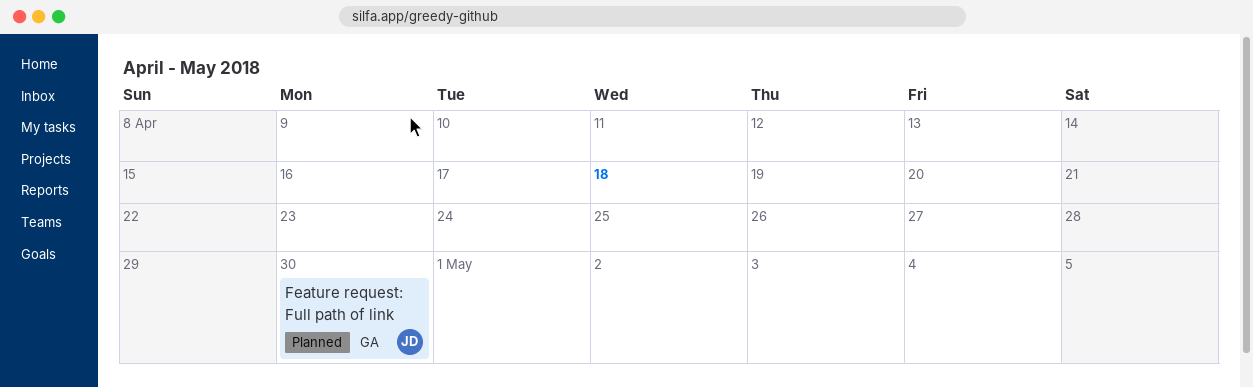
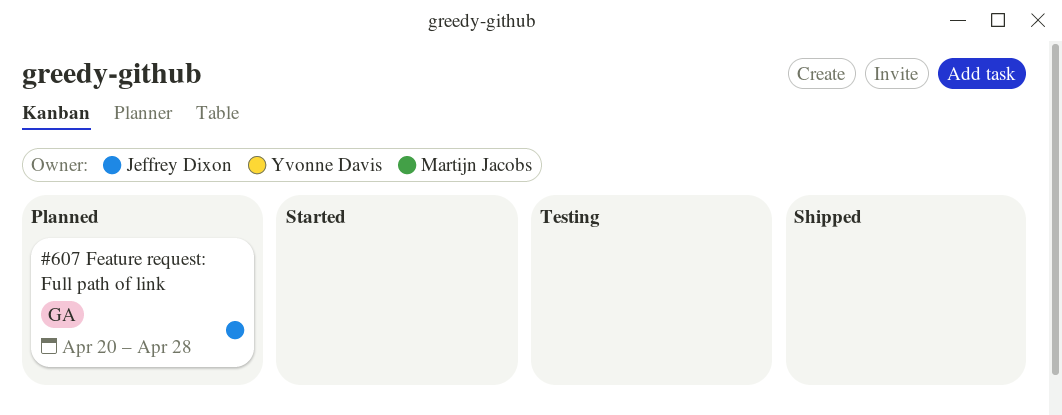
Feature request: Full path of link, due: Apr 30 -> Apr 28

